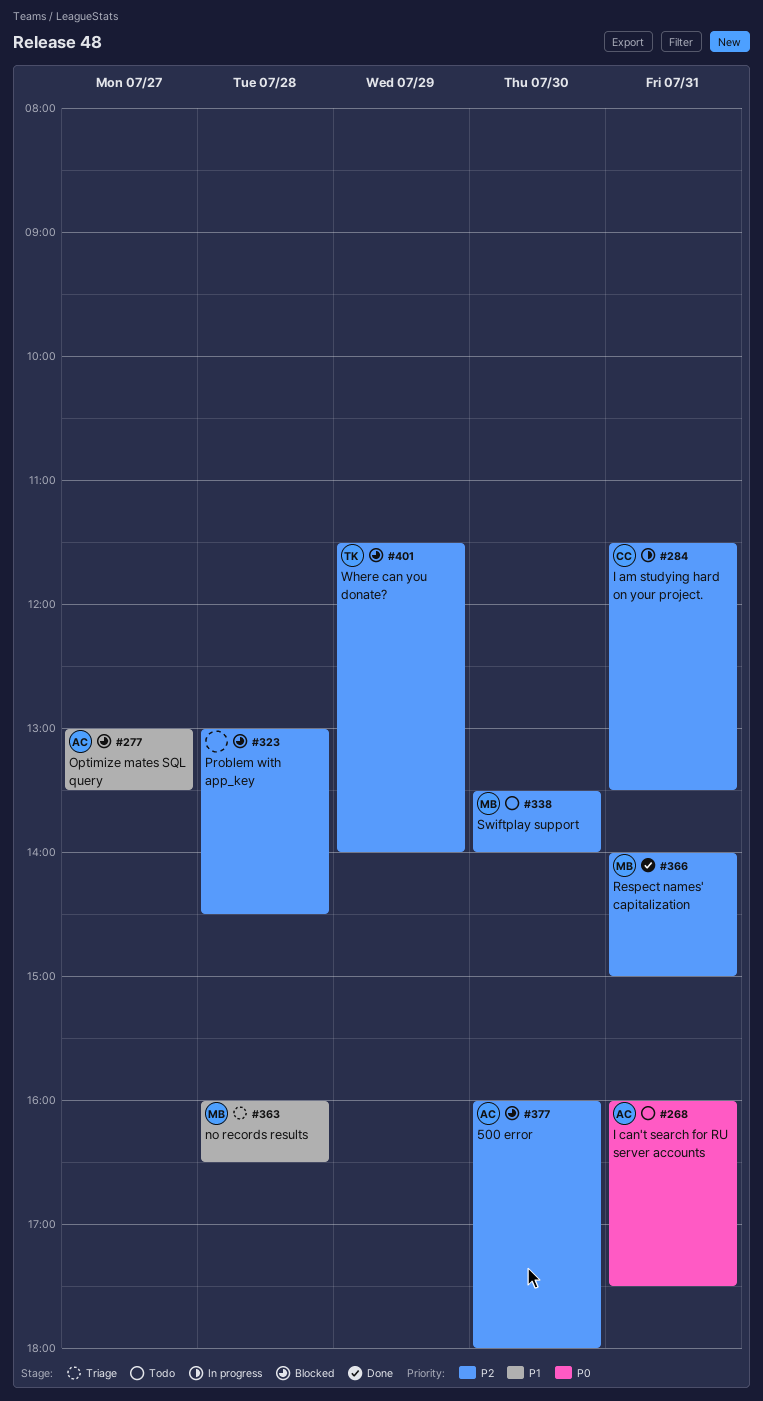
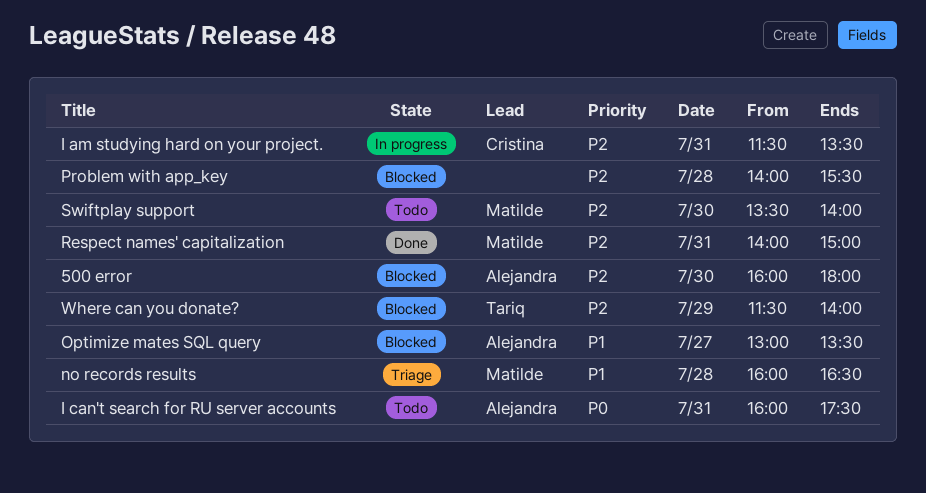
Problem with app_key, begins: 13:00 -> 14:00
Problem with app_key, ends: 14:30 -> 15:30

